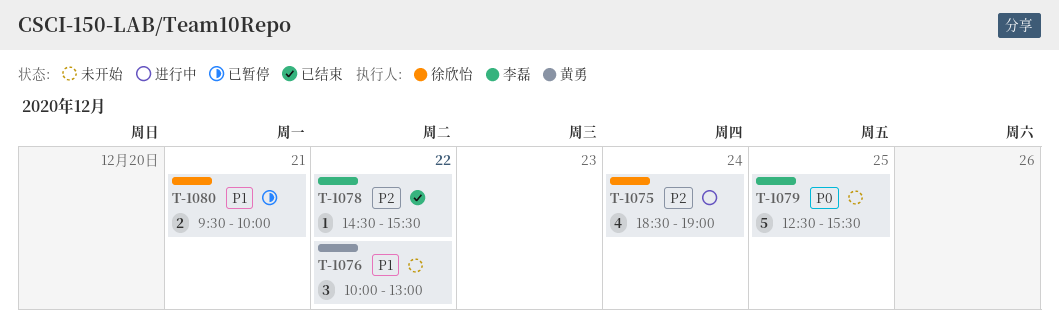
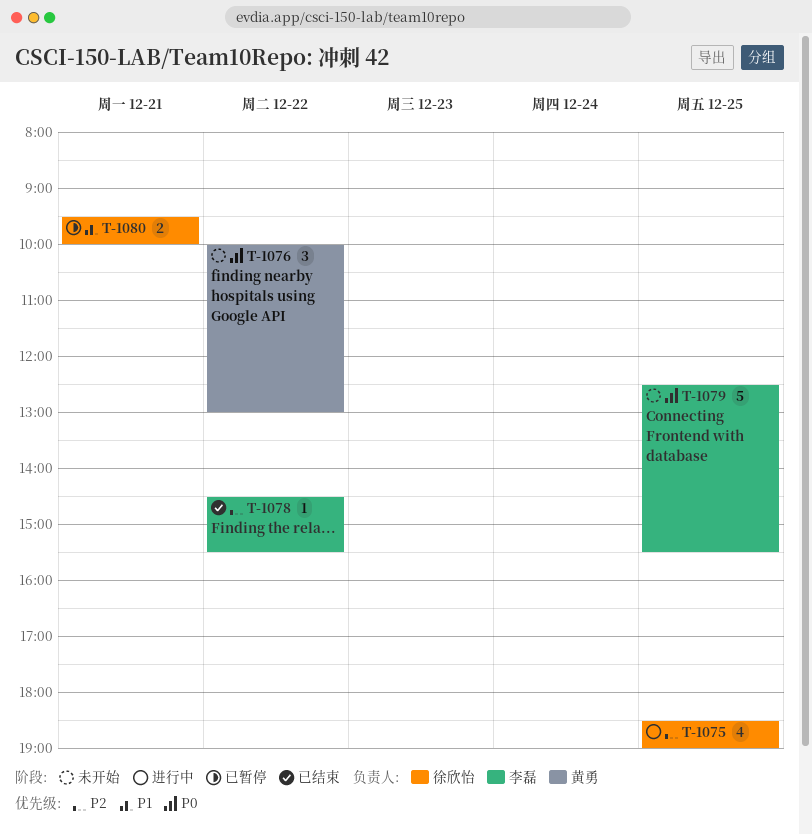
T-1075, day: Dec 24 -> Dec 25
T-1076, priority: P1 -> P0

